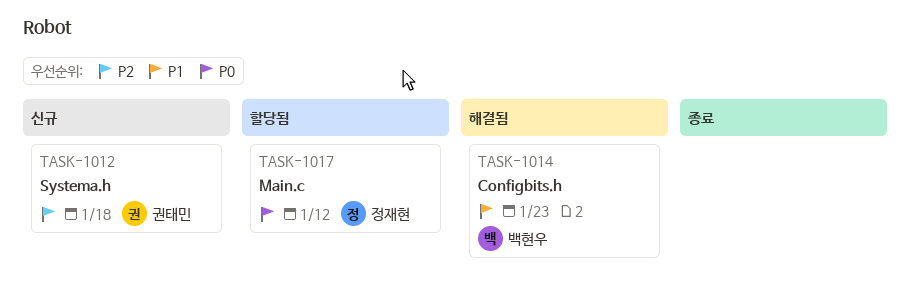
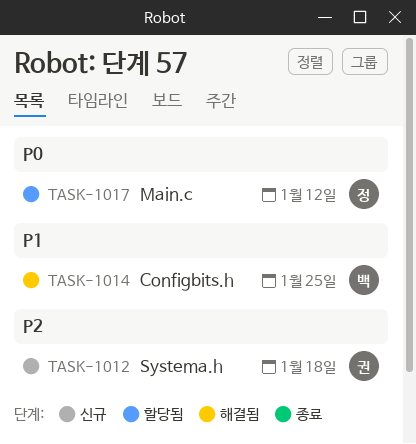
TASK-1014, due: Jan 23 -> Jan 25

